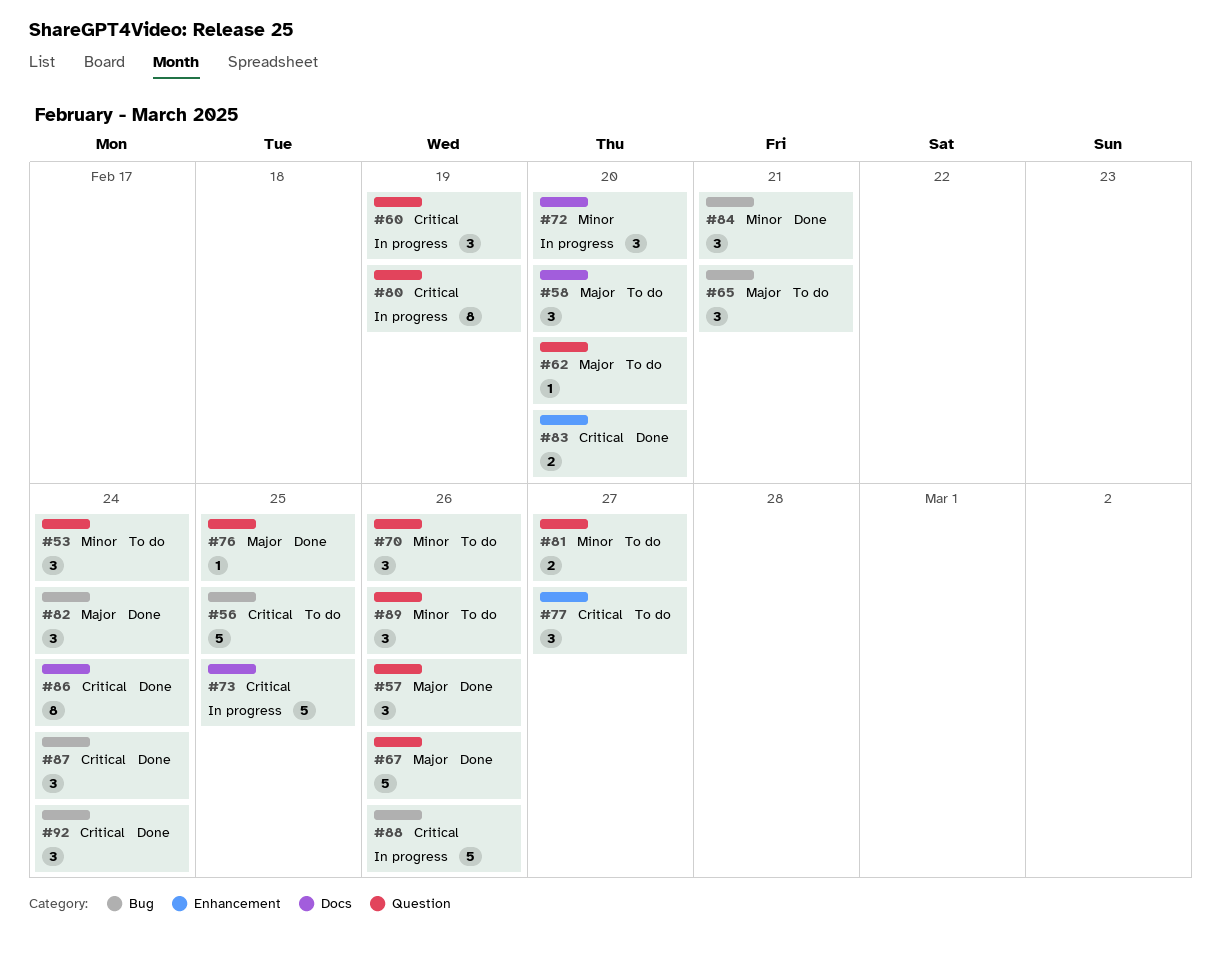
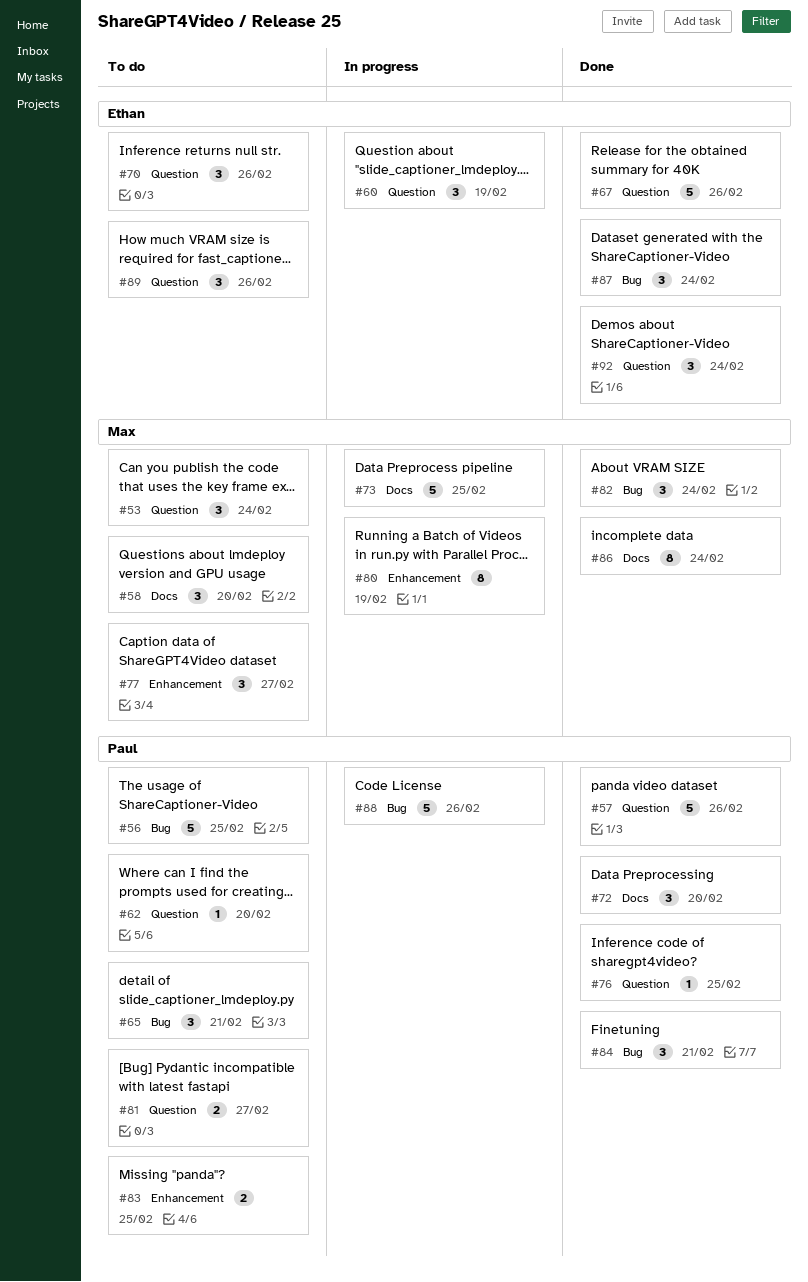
#57, estimate: 3 -> 5
#72, status: In progress -> Done
#80, label: Question -> Enhancement
#83, status: Done -> To do
#83, due: Feb 20 -> Feb 25
#92, label: Bug -> Question

